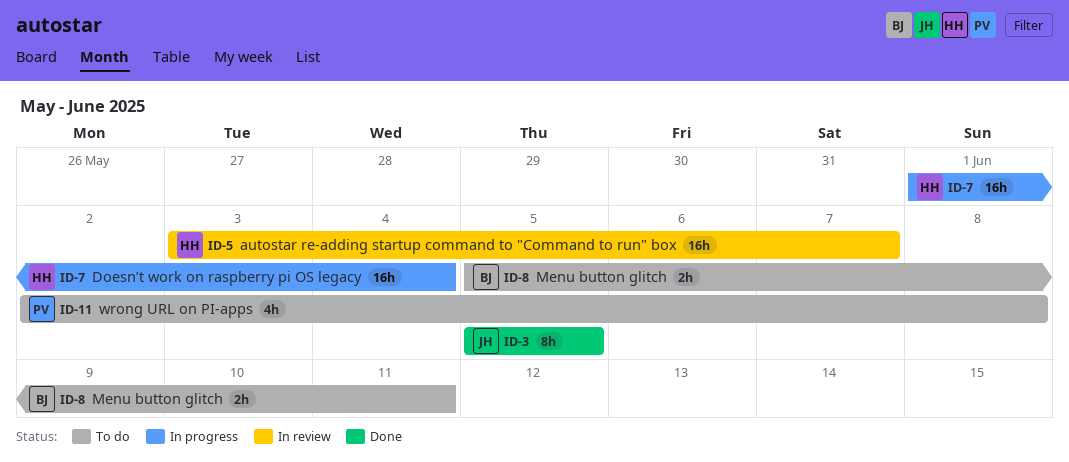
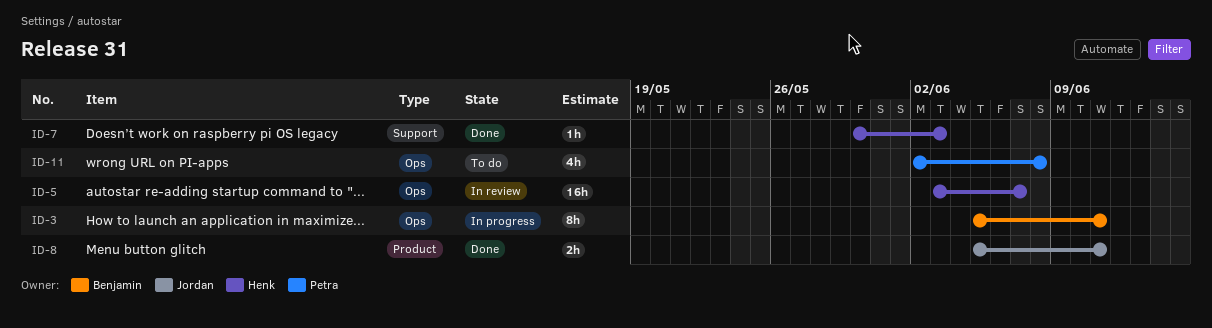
ID-3, status: Done -> In progress
ID-3, owner: Jordan -> Benjamin
ID-3, due: Jun 5 -> Jun 11
ID-7, status: In progress -> Done
ID-7, estimate: 16h -> 1h
ID-7, start: Jun 1 -> May 30
ID-7, due: Jun 4 -> Jun 3
ID-8, status: To do -> Done
ID-8, owner: Benjamin -> Jordan

